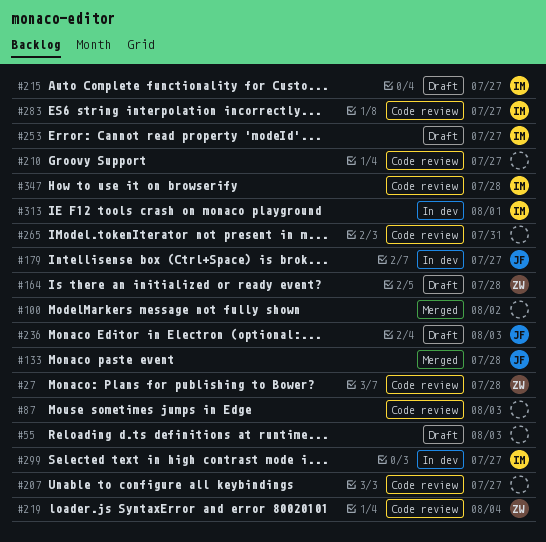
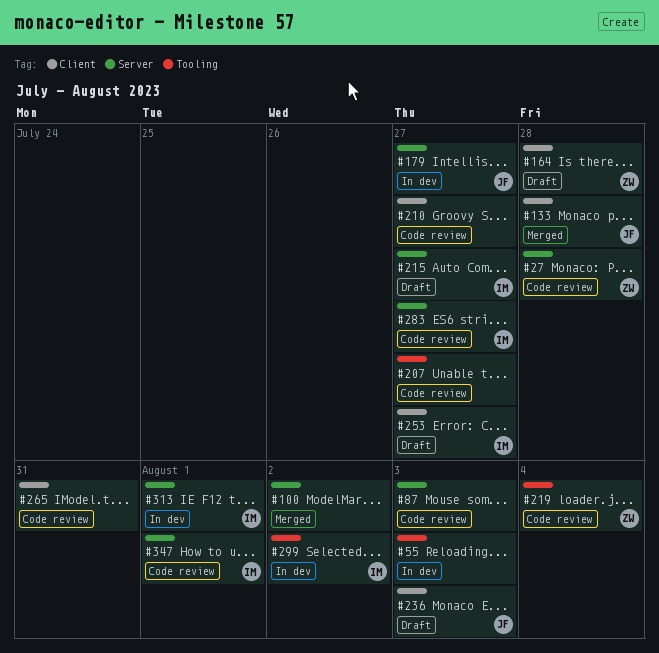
#55, status: Draft -> In dev
#299, due: Jul 27 -> Aug 2
#347, due: Jul 28 -> Aug 1

